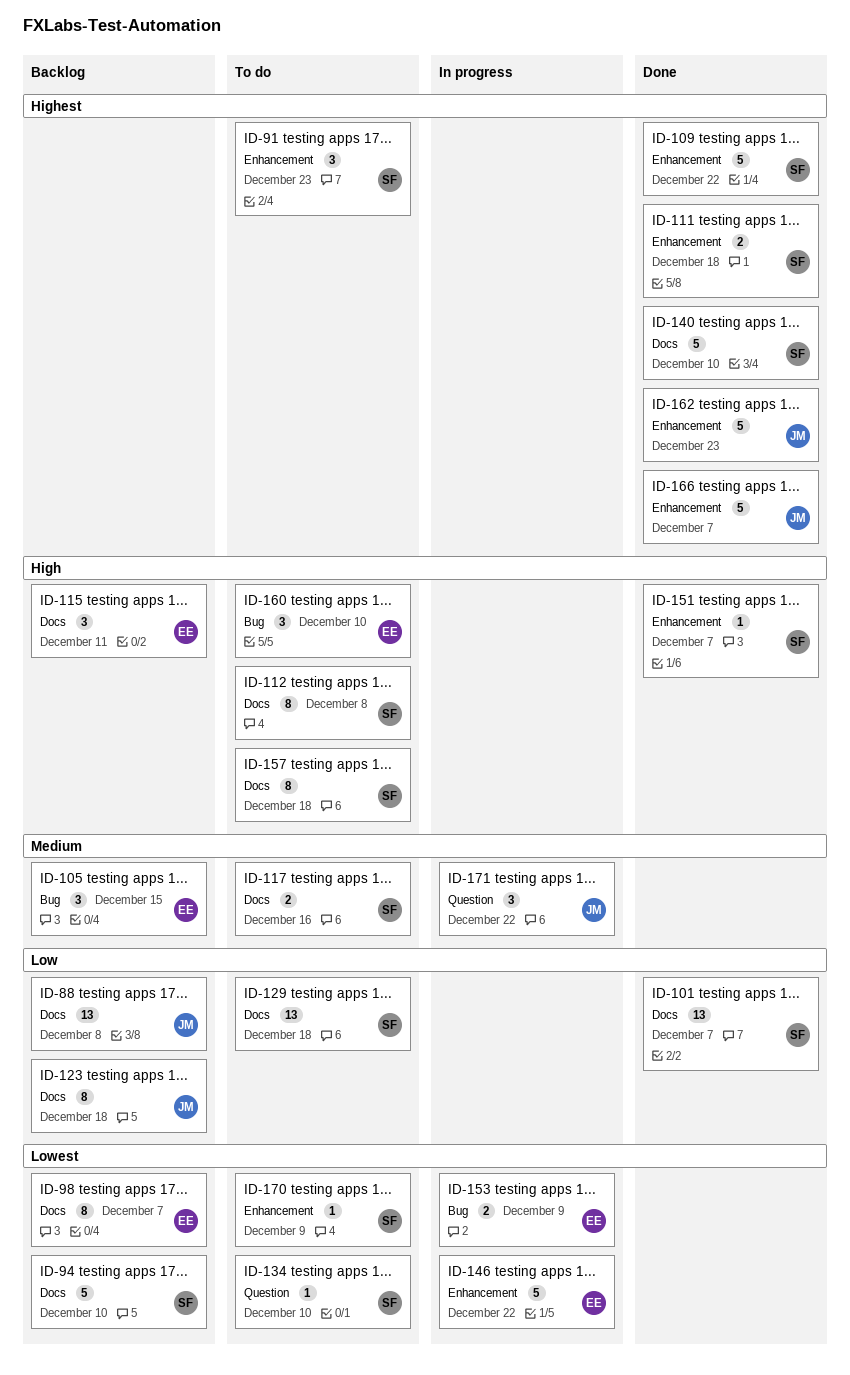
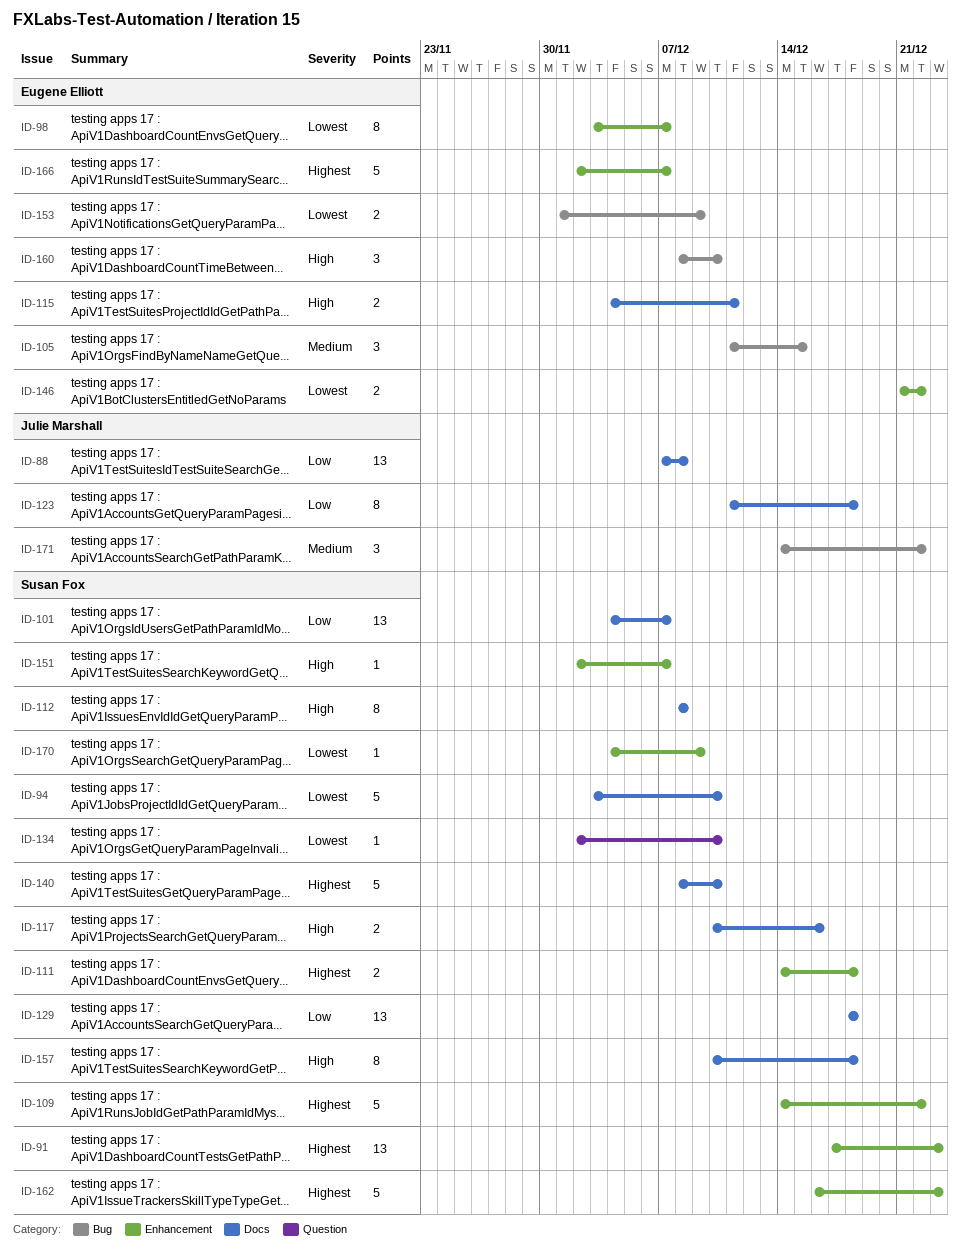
ID-91, estimate: 3 -> 13
ID-98, label: Docs -> Enhancement
ID-115, estimate: 3 -> 2
ID-117, priority: Medium -> High
ID-146, estimate: 5 -> 2
ID-162, owner: Julie Marshall -> Susan Fox
ID-166, owner: Julie Marshall -> Eugene Elliott
ID-171, label: Question -> Bug

